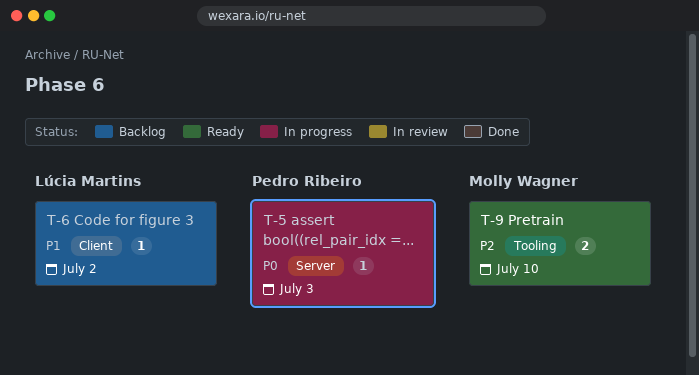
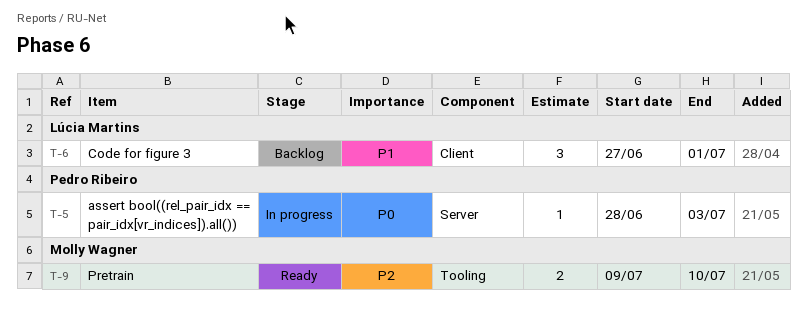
T-6, estimate: 1 -> 3
T-6, due: Jul 2 -> Jul 1

